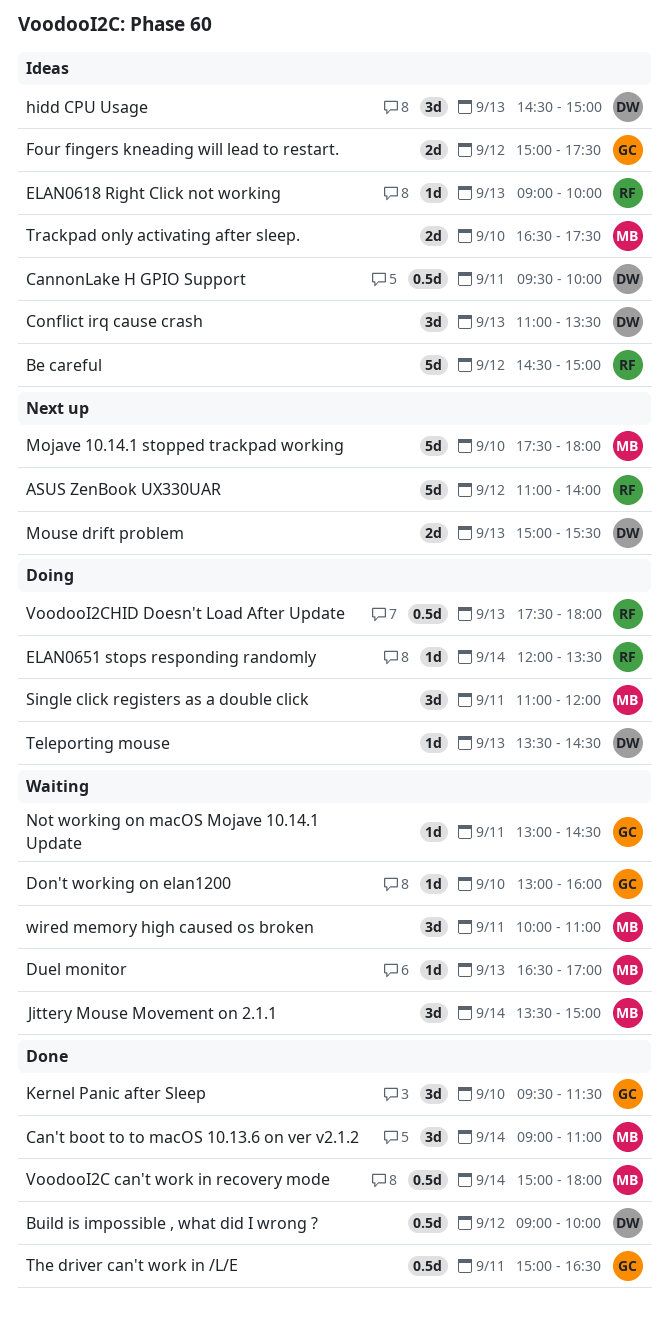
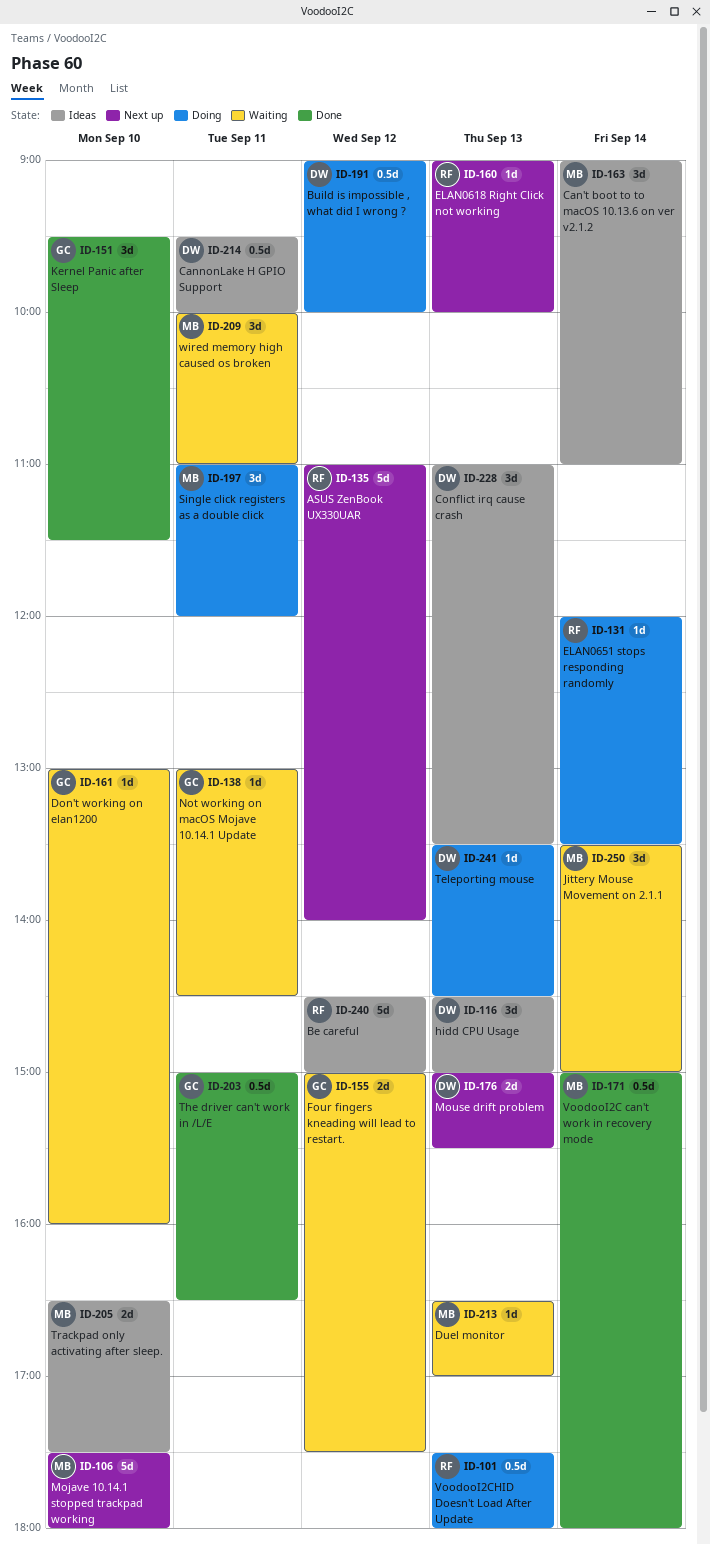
Build is impossible , what did I wrong ?, status: Done -> Doing
Can't boot to to macOS 10.13.6 on ver v2.1.2, status: Done -> Ideas
ELAN0618 Right Click not working, status: Ideas -> Next up
Four fingers kneading will lead to restart., status: Ideas -> Waiting

